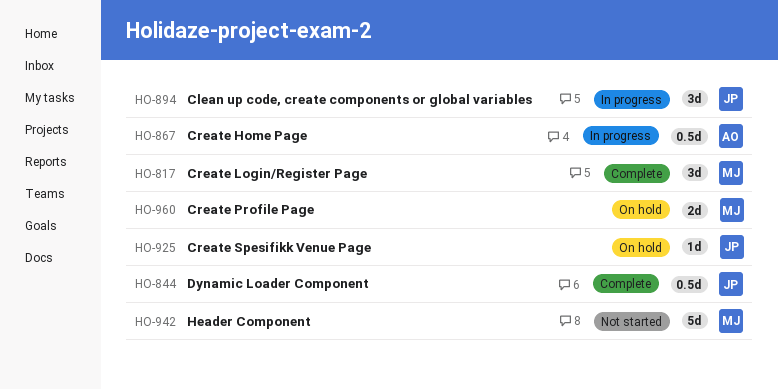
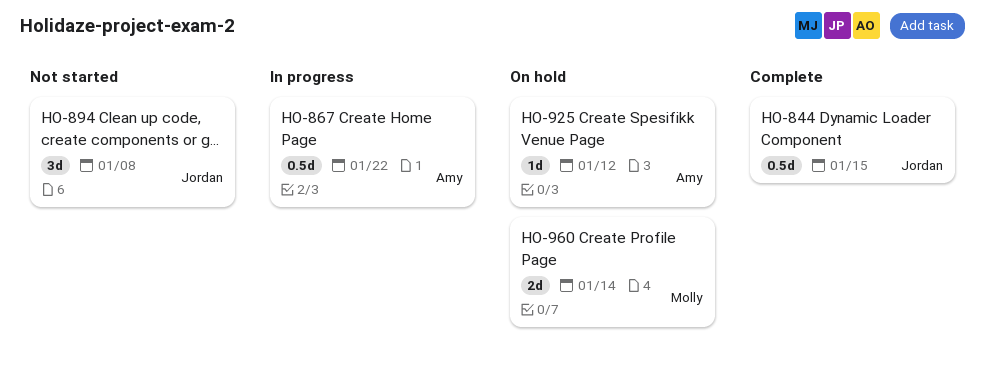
HO-817: present -> none
HO-894, status: In progress -> Not started
HO-925, owner: Jordan -> Amy
HO-942: present -> none

